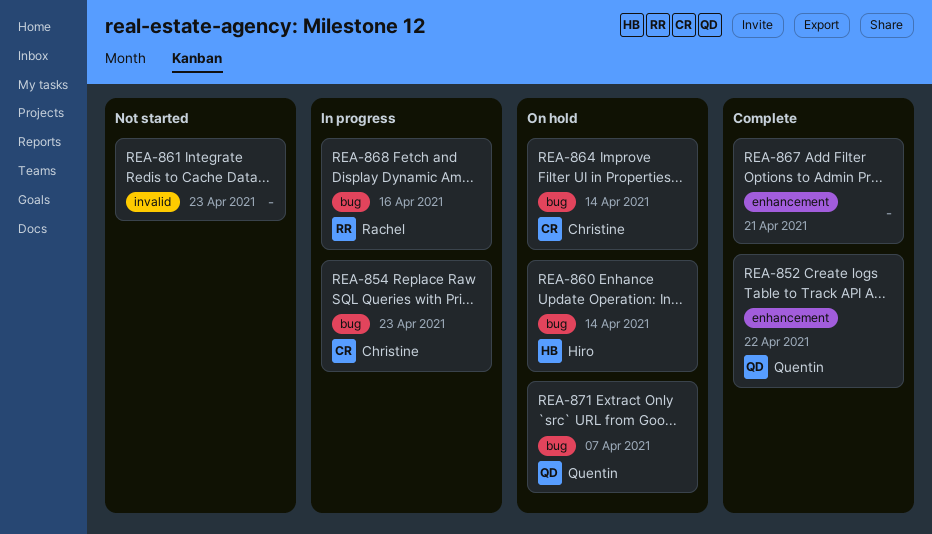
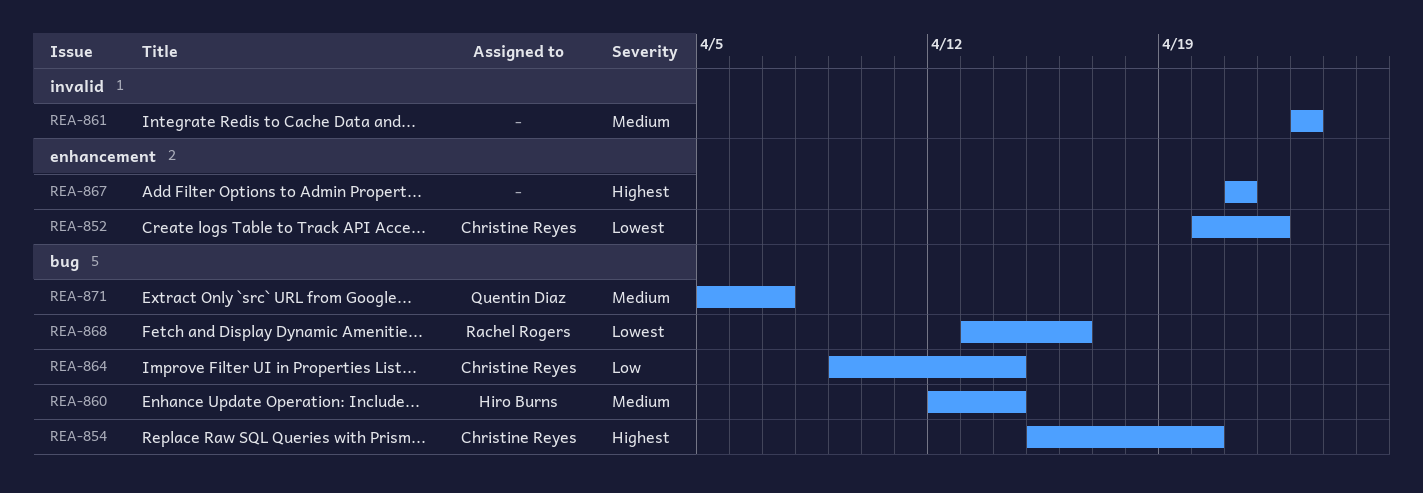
REA-852, owner: Quentin Diaz -> Christine Reyes
REA-854, due: Apr 23 -> Apr 20

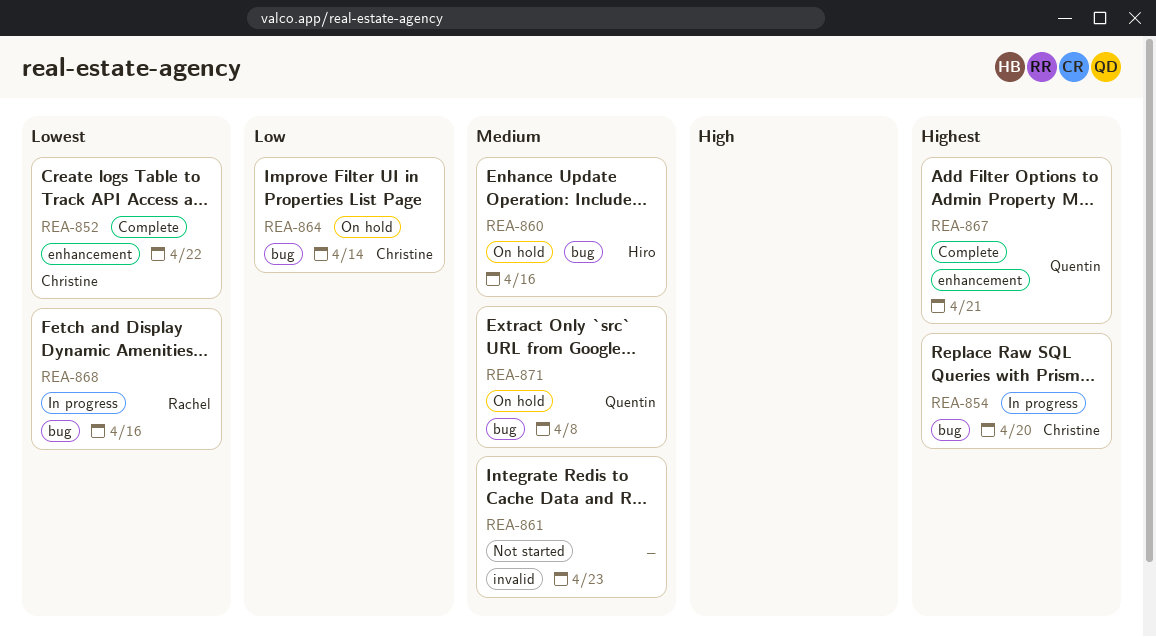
REA-860, due: Apr 14 -> Apr 16
REA-867, owner: none -> Quentin Diaz
REA-871, due: Apr 7 -> Apr 8

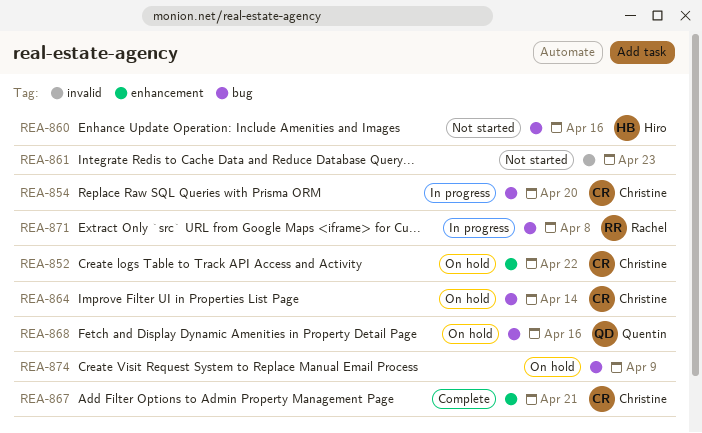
REA-852, status: Complete -> On hold
REA-860, status: On hold -> Not started
REA-867, owner: Quentin -> Christine
REA-868, status: In progress -> On hold
REA-868, owner: Rachel -> Quentin
REA-871, status: On hold -> In progress
REA-871, owner: Quentin -> Rachel
REA-874: none -> present

